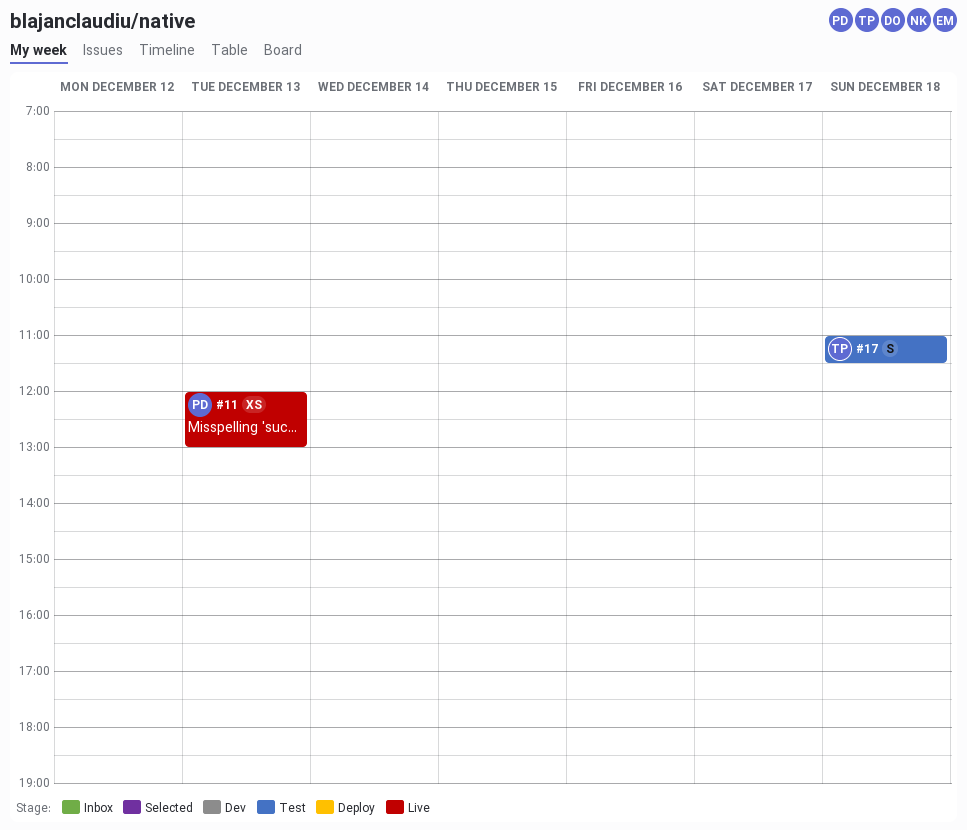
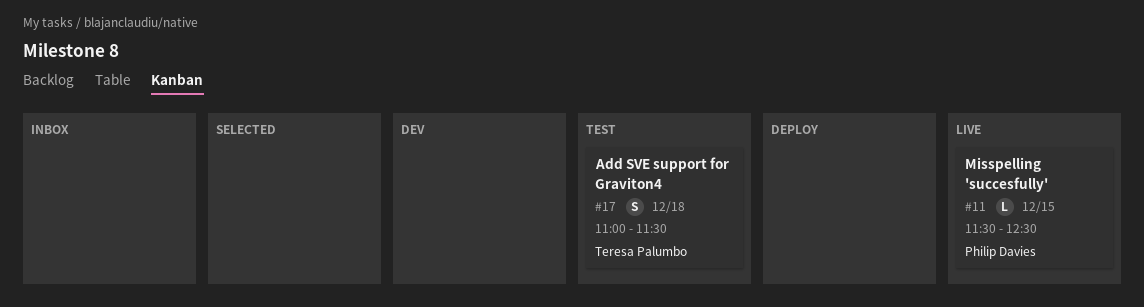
#11, estimate: XS -> L
#11, day: Dec 13 -> Dec 15
#11, begins: 12:00 -> 11:30
#11, ends: 13:00 -> 12:30

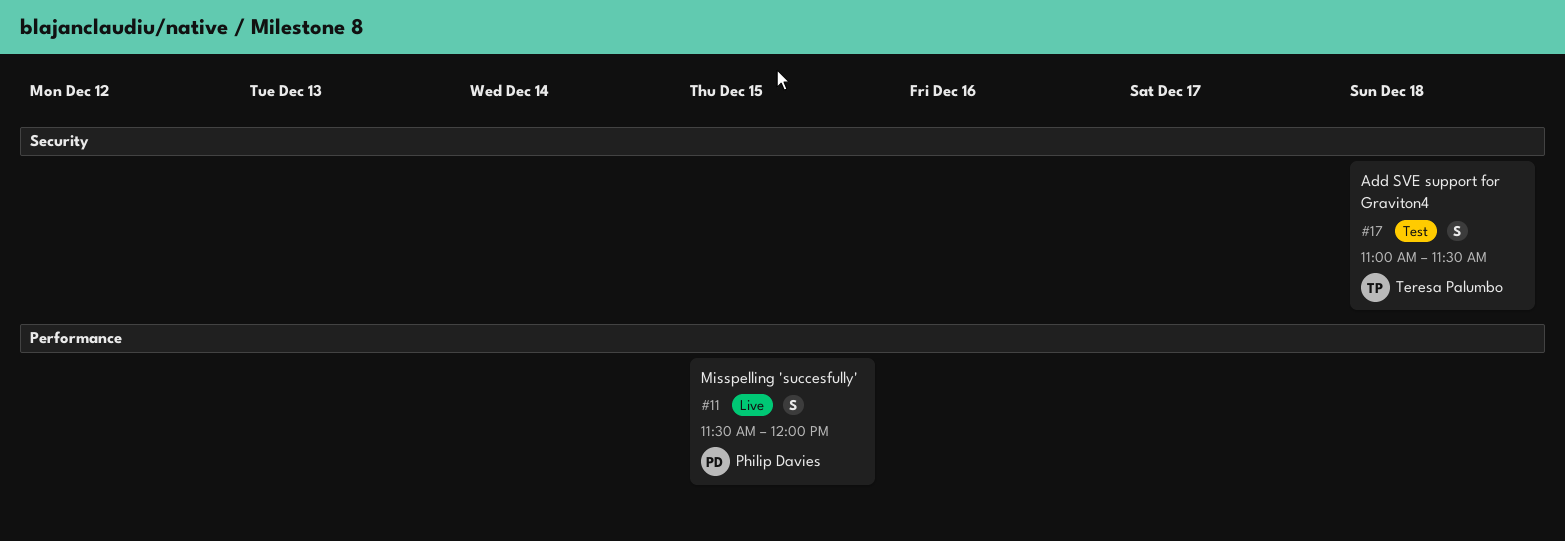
#11, estimate: L -> S
#11, ends: 12:30 -> 12:00

